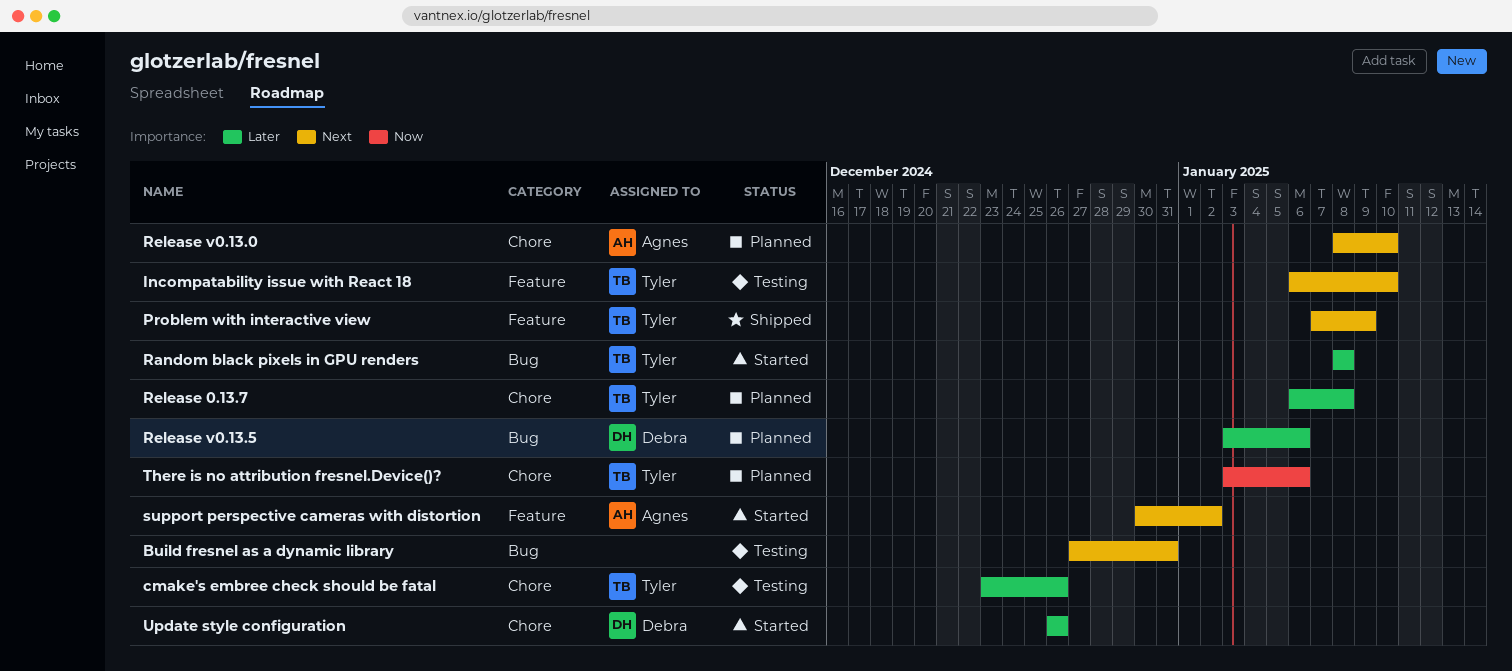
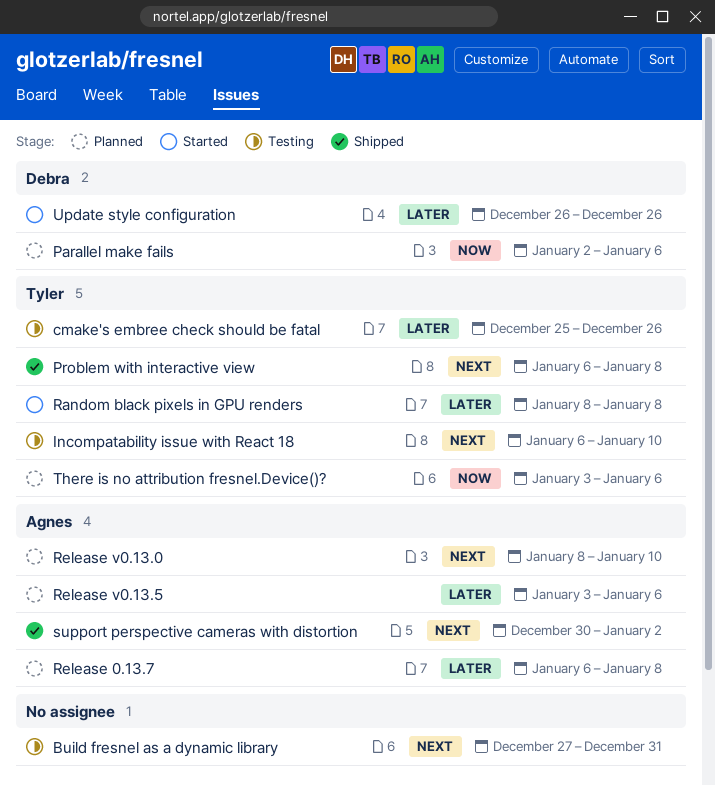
cmake's embree check should be fatal, start: Dec 23 -> Dec 25
Parallel make fails: none -> present
Problem with interactive view, start: Jan 7 -> Jan 6
Problem with interactive view, due: Jan 9 -> Jan 8
Release 0.13.7, owner: Tyler -> Agnes
Release v0.13.5, owner: Debra -> Agnes
support perspective cameras with distortion, status: Started -> Shipped

